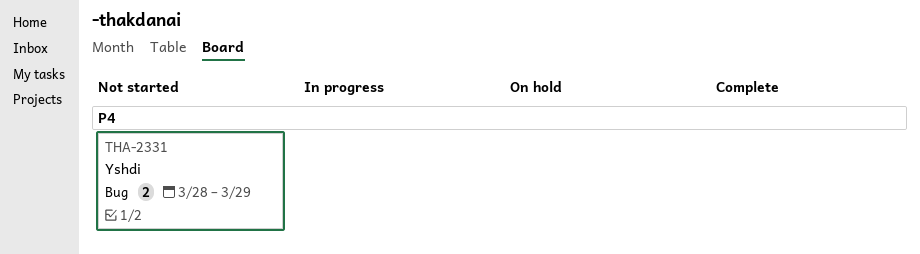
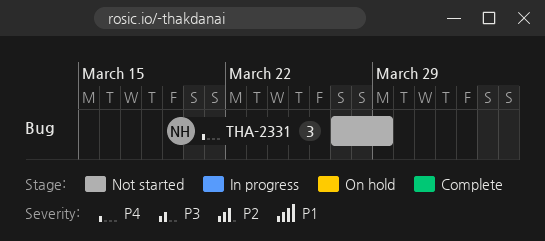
THA-2331, estimate: 2 -> 3
THA-2331, start: Mar 28 -> Mar 27

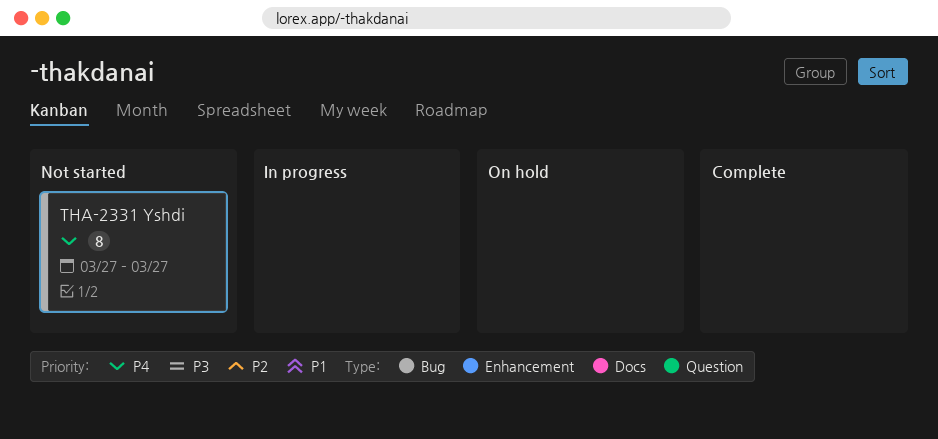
THA-2331, estimate: 3 -> 8
THA-2331, due: Mar 29 -> Mar 27

